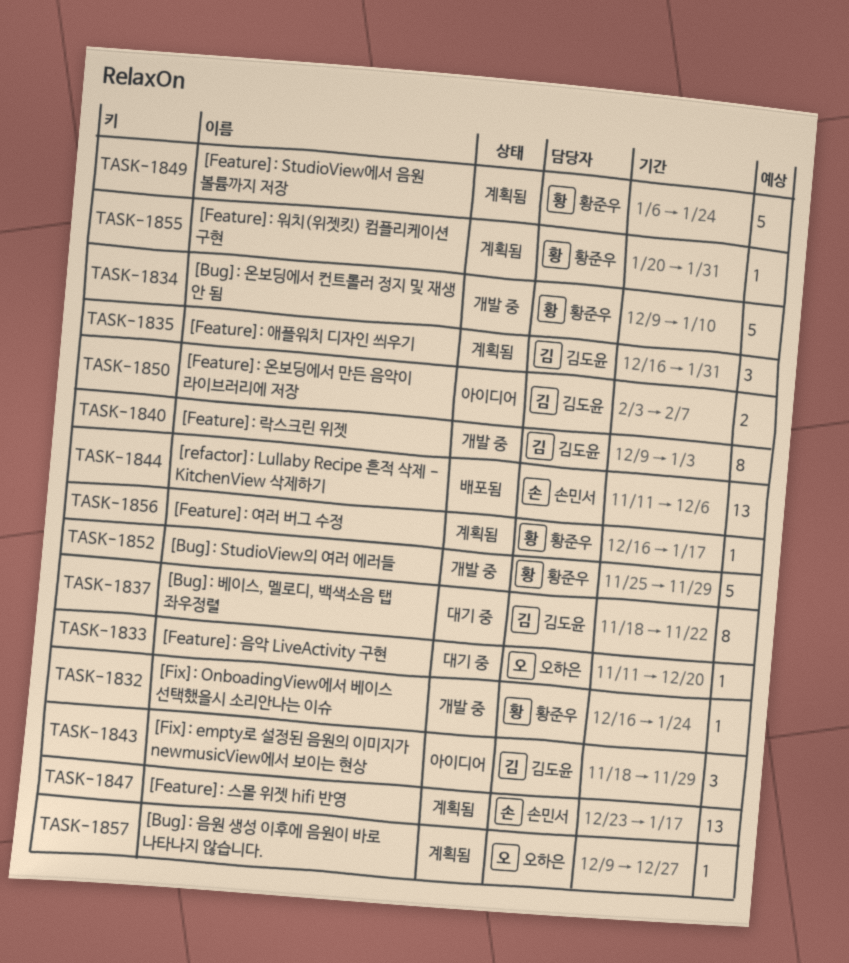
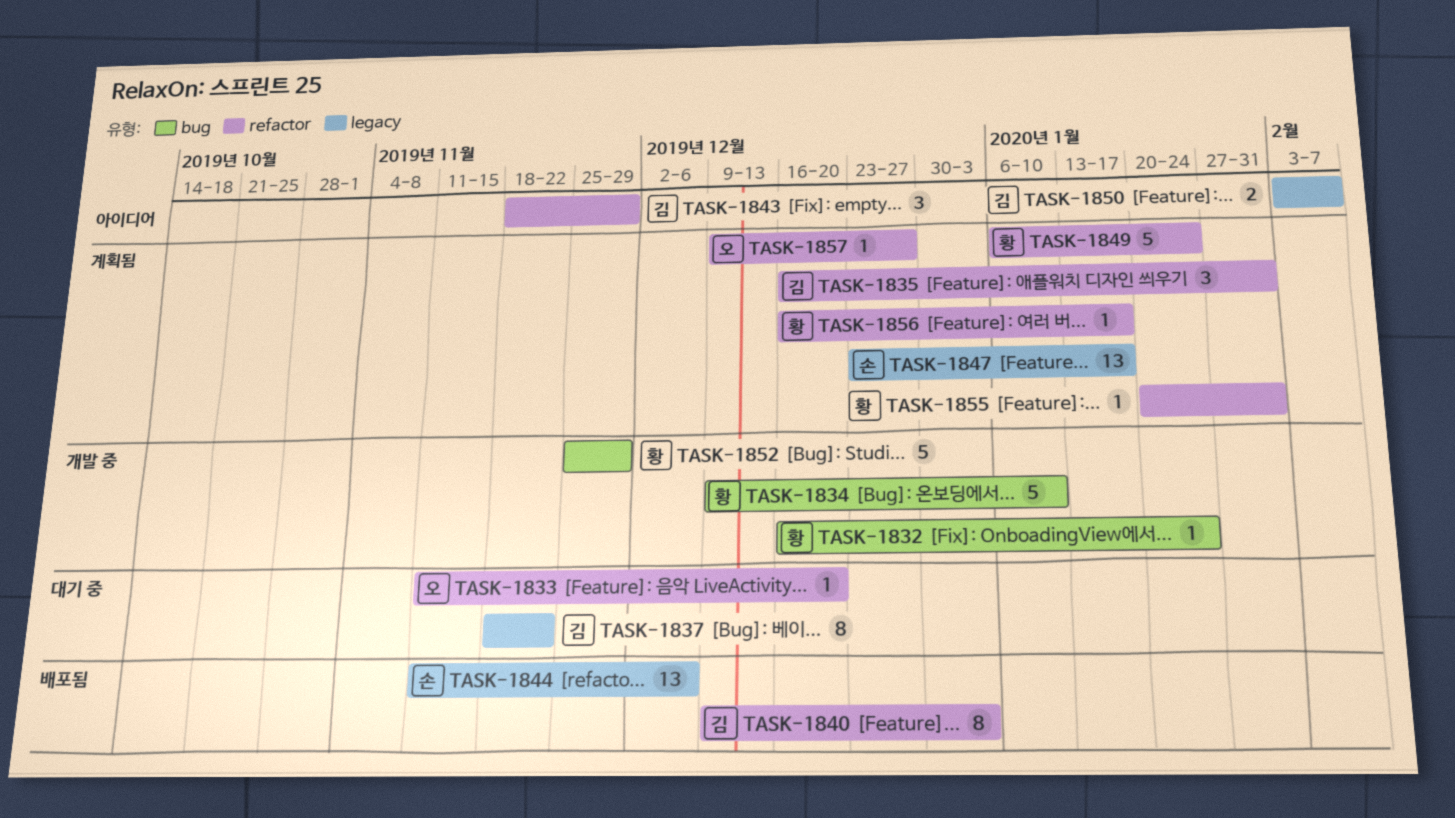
TASK-1840, status: 개발 중 -> 배포됨

